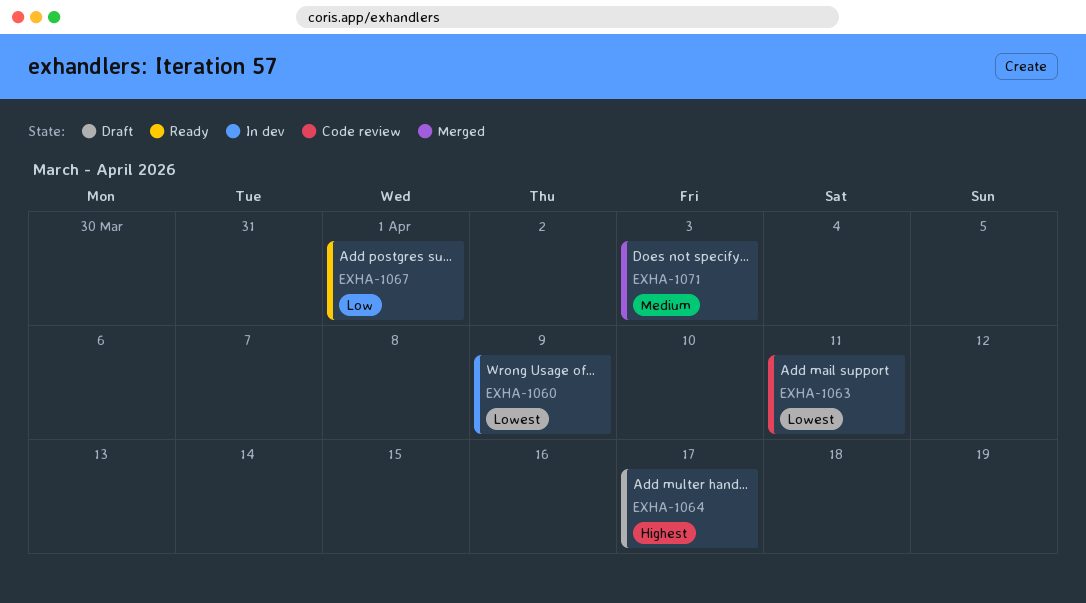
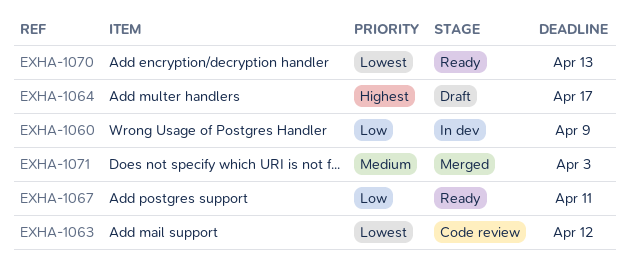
EXHA-1060, priority: Lowest -> Low
EXHA-1063, due: Apr 11 -> Apr 12
EXHA-1067, due: Apr 1 -> Apr 11
EXHA-1070: none -> present

